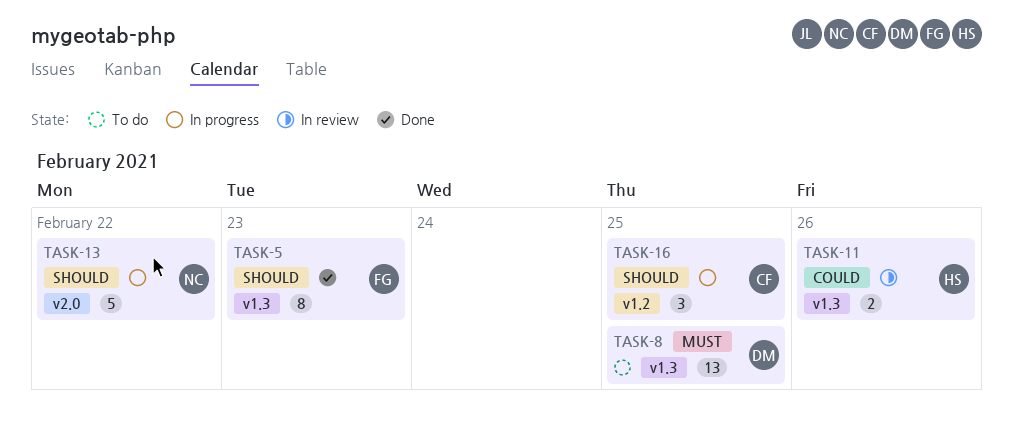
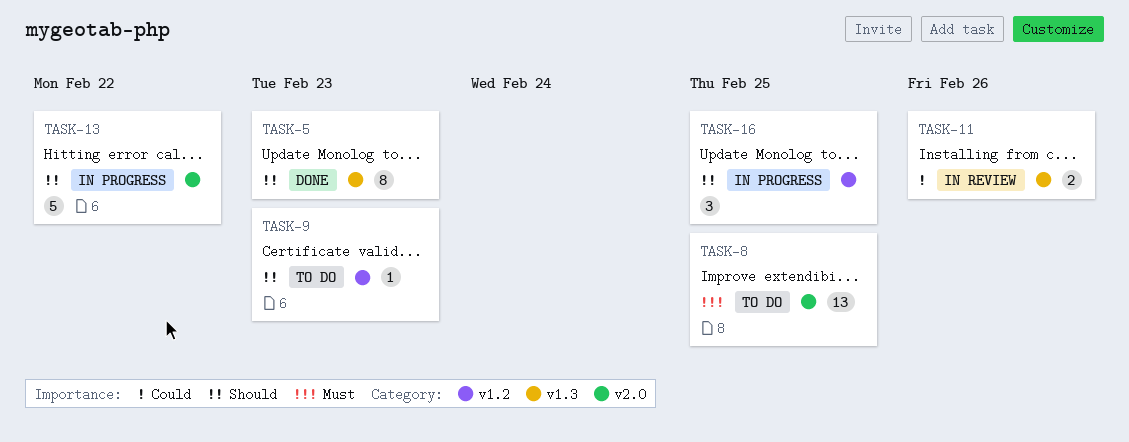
TASK-8, label: v1.3 -> v2.0
TASK-9: none -> present

